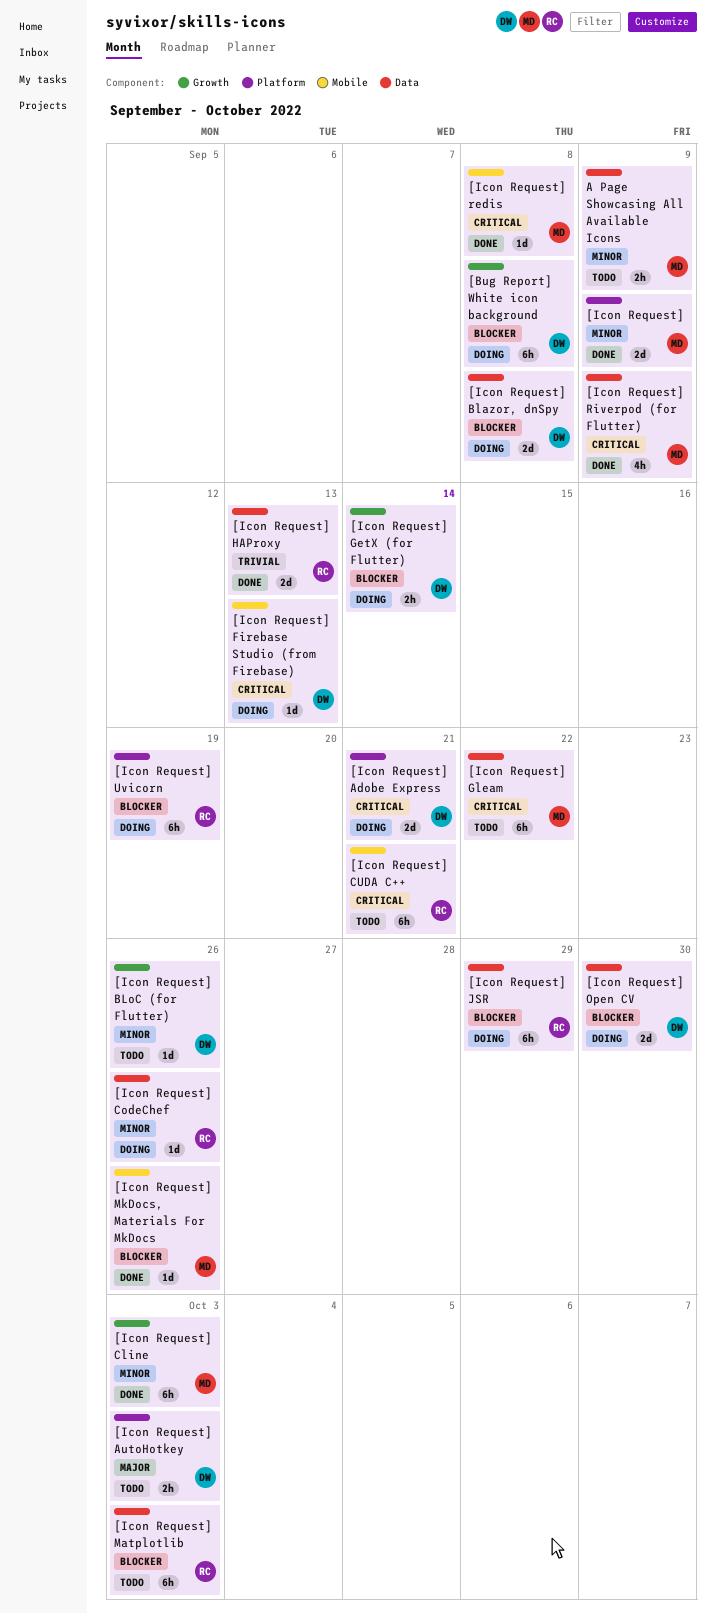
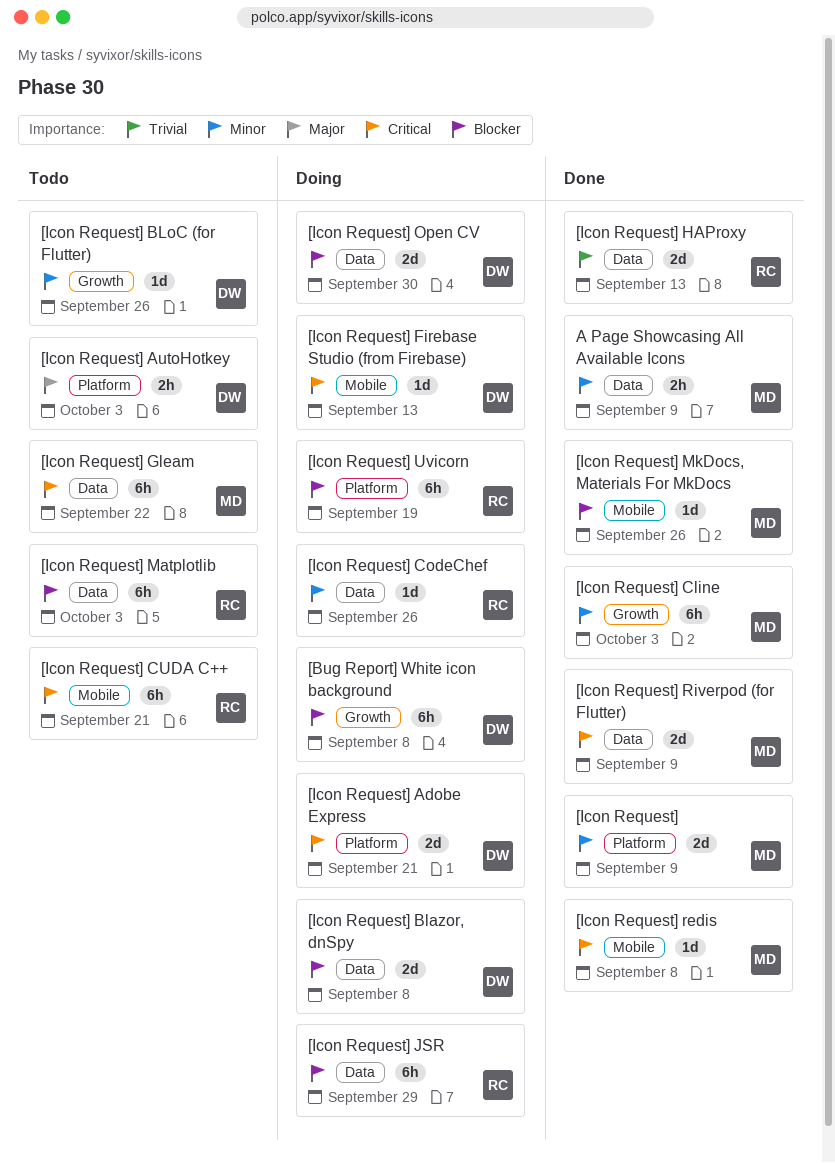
[Icon Request] GetX (for Flutter): present -> none
[Icon Request] Riverpod (for Flutter), estimate: 4h -> 2d
A Page Showcasing All Available Icons, status: Todo -> Done

